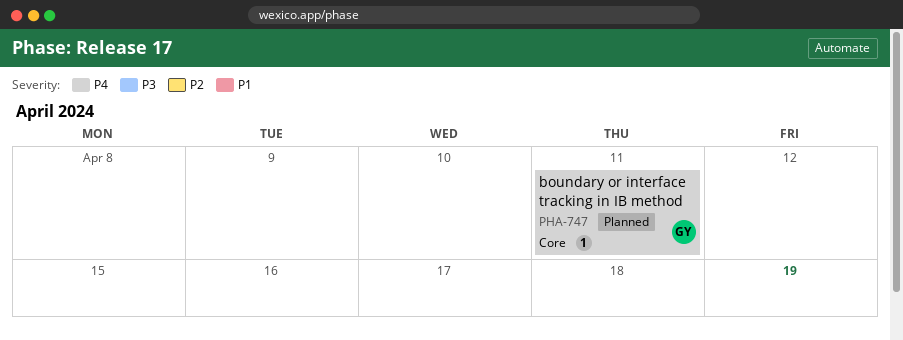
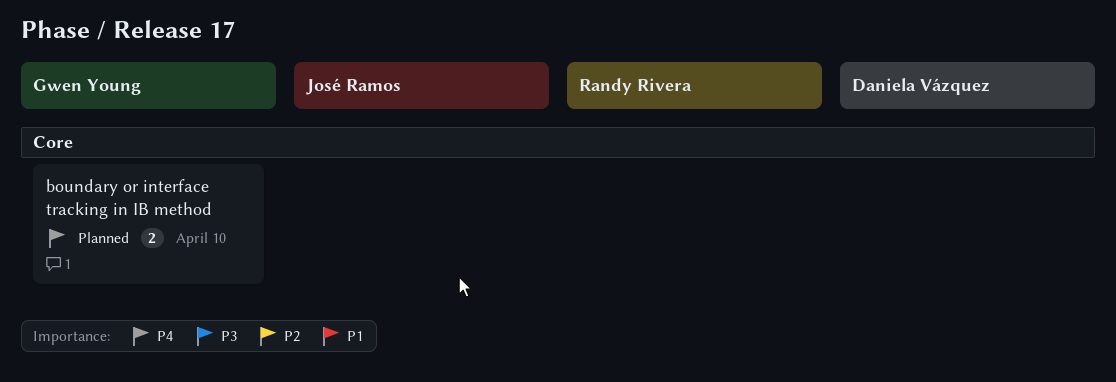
boundary or interface tracking in IB method, estimate: 1 -> 2
boundary or interface tracking in IB method, due: Apr 11 -> Apr 10

